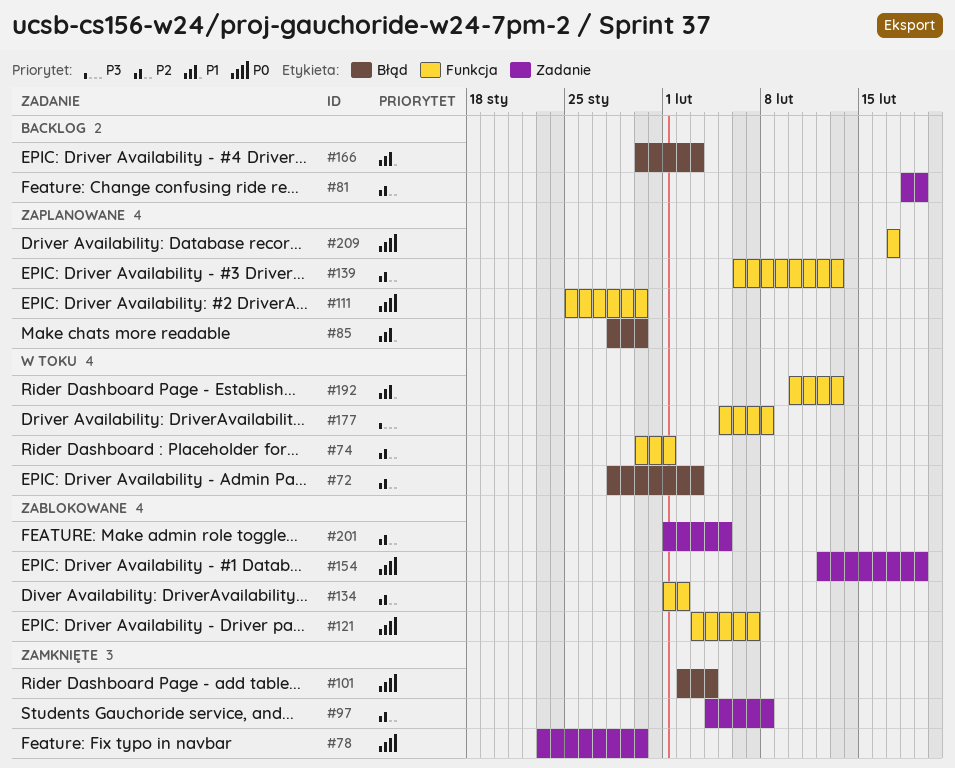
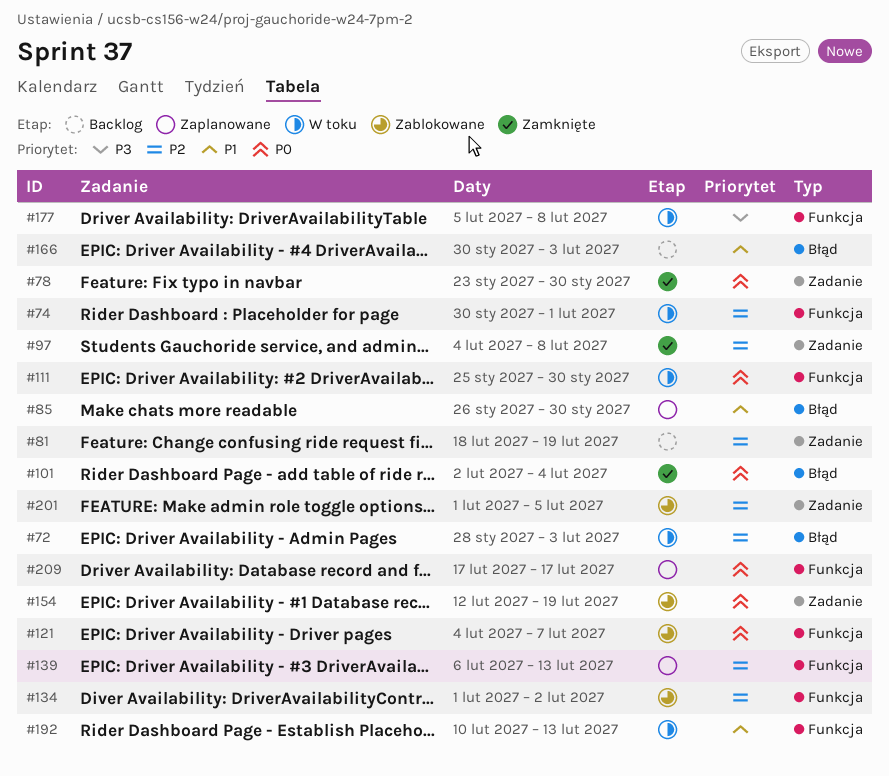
#85, start: Jan 28 -> Jan 26
#111, status: Zaplanowane -> W toku
#121, start: Feb 3 -> Feb 4

